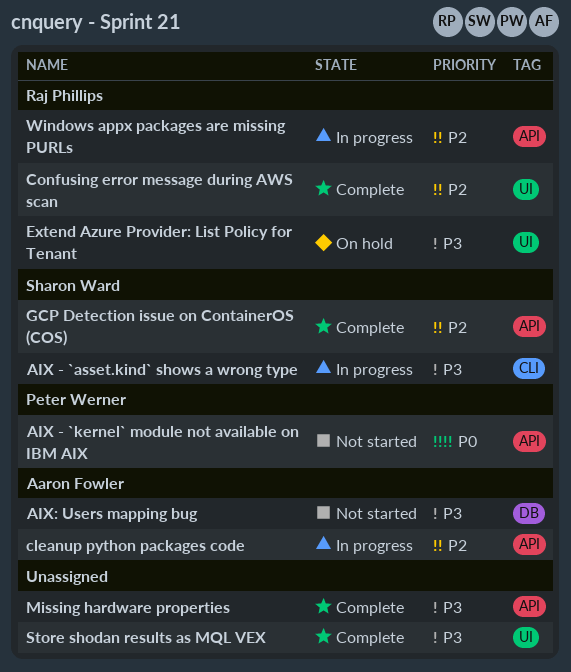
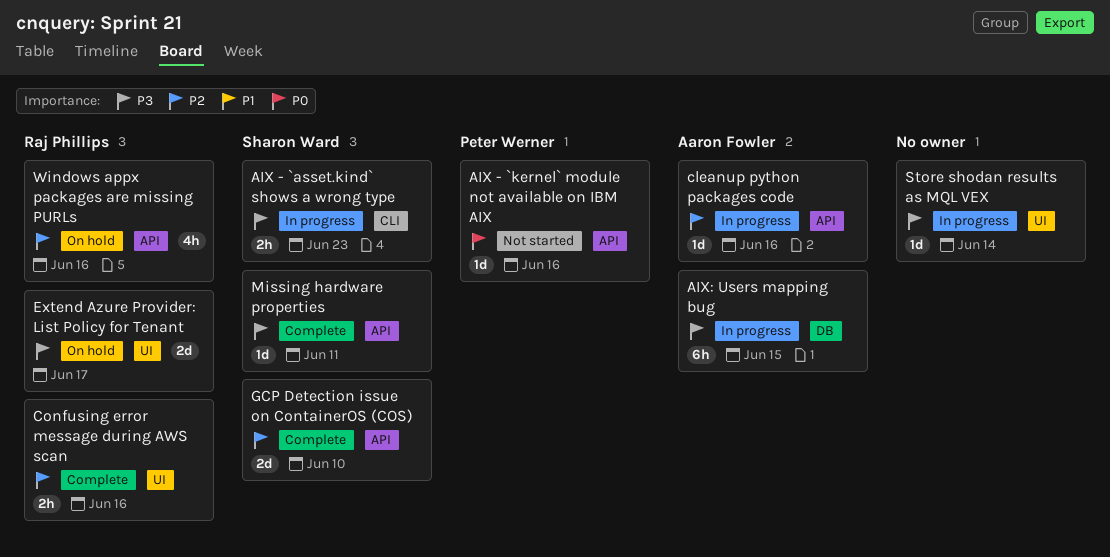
AIX: Users mapping bug, status: Not started -> In progress
Missing hardware properties, owner: none -> Sharon Ward
Store shodan results as MQL VEX, status: Complete -> In progress
Windows appx packages are missing PURLs, status: In progress -> On hold

